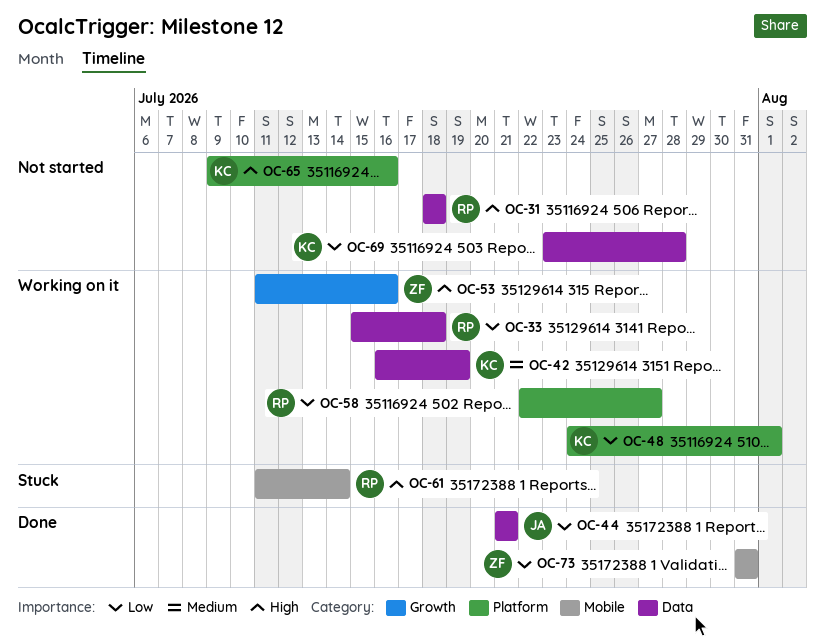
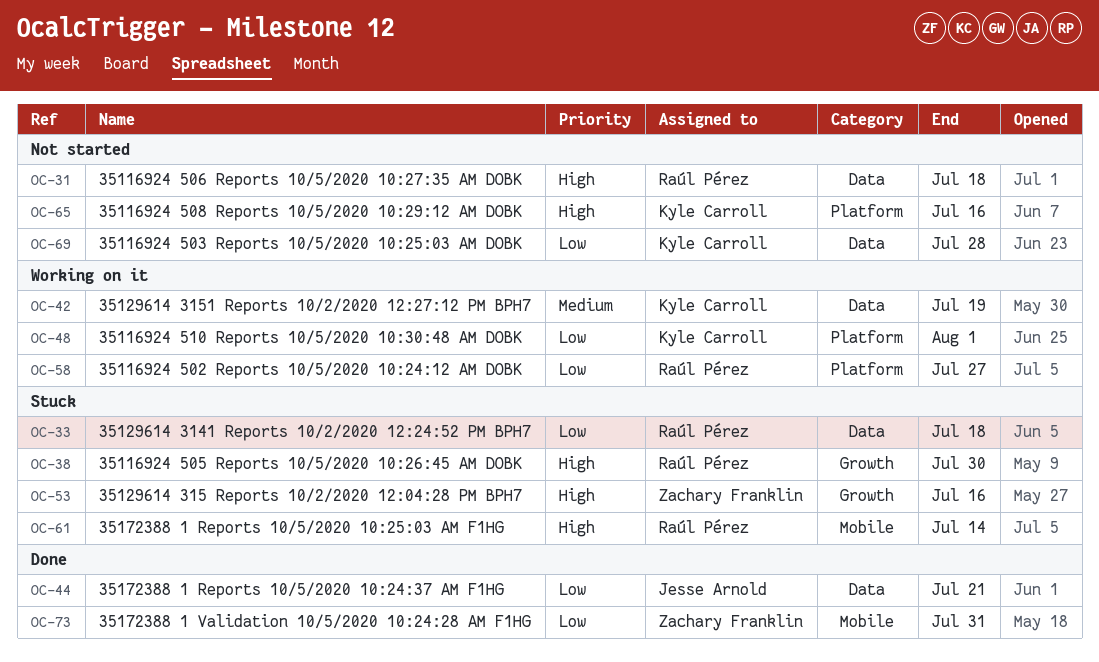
OC-33, status: Working on it -> Stuck
OC-38: none -> present
OC-53, status: Working on it -> Stuck

